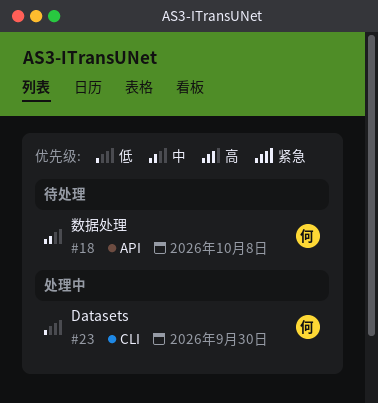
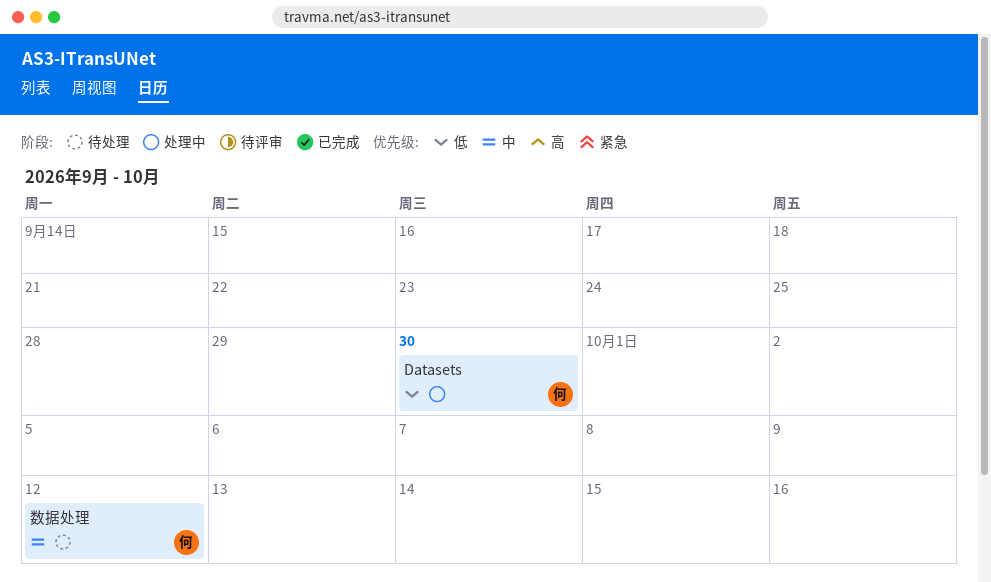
数据处理, due: Oct 8 -> Oct 12

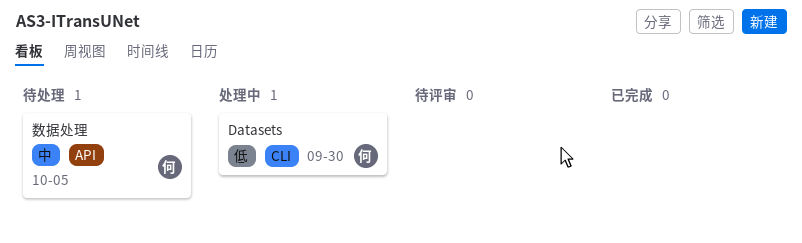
数据处理, due: Oct 12 -> Oct 5

